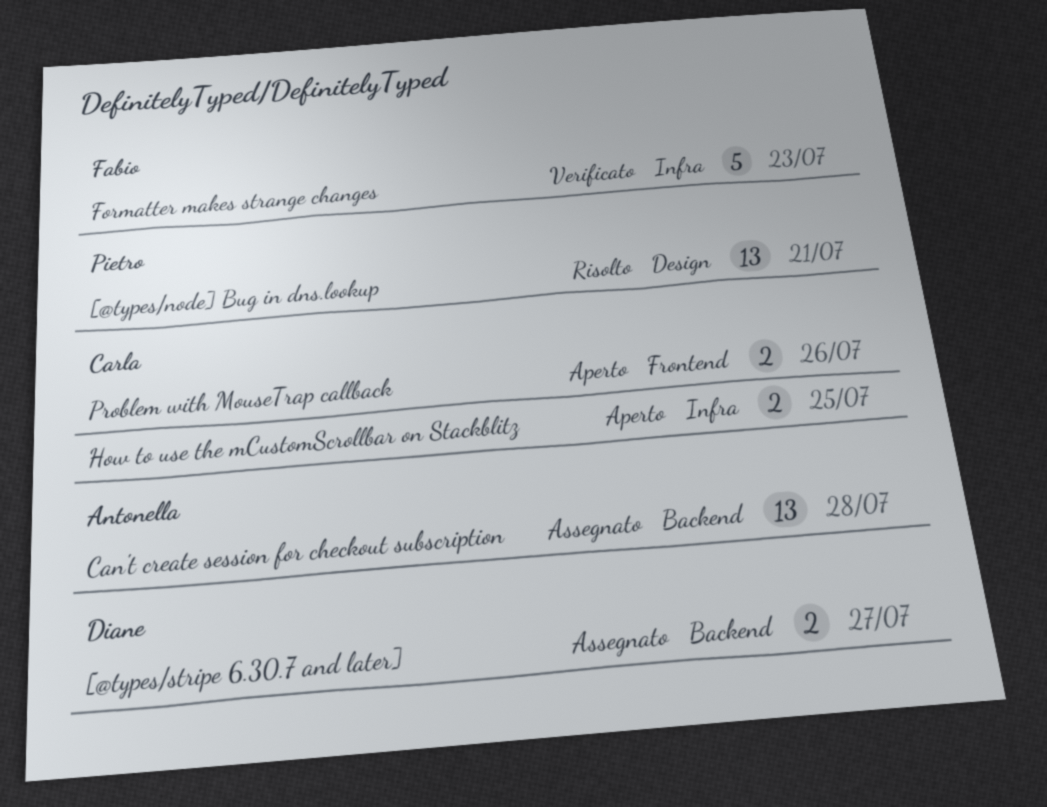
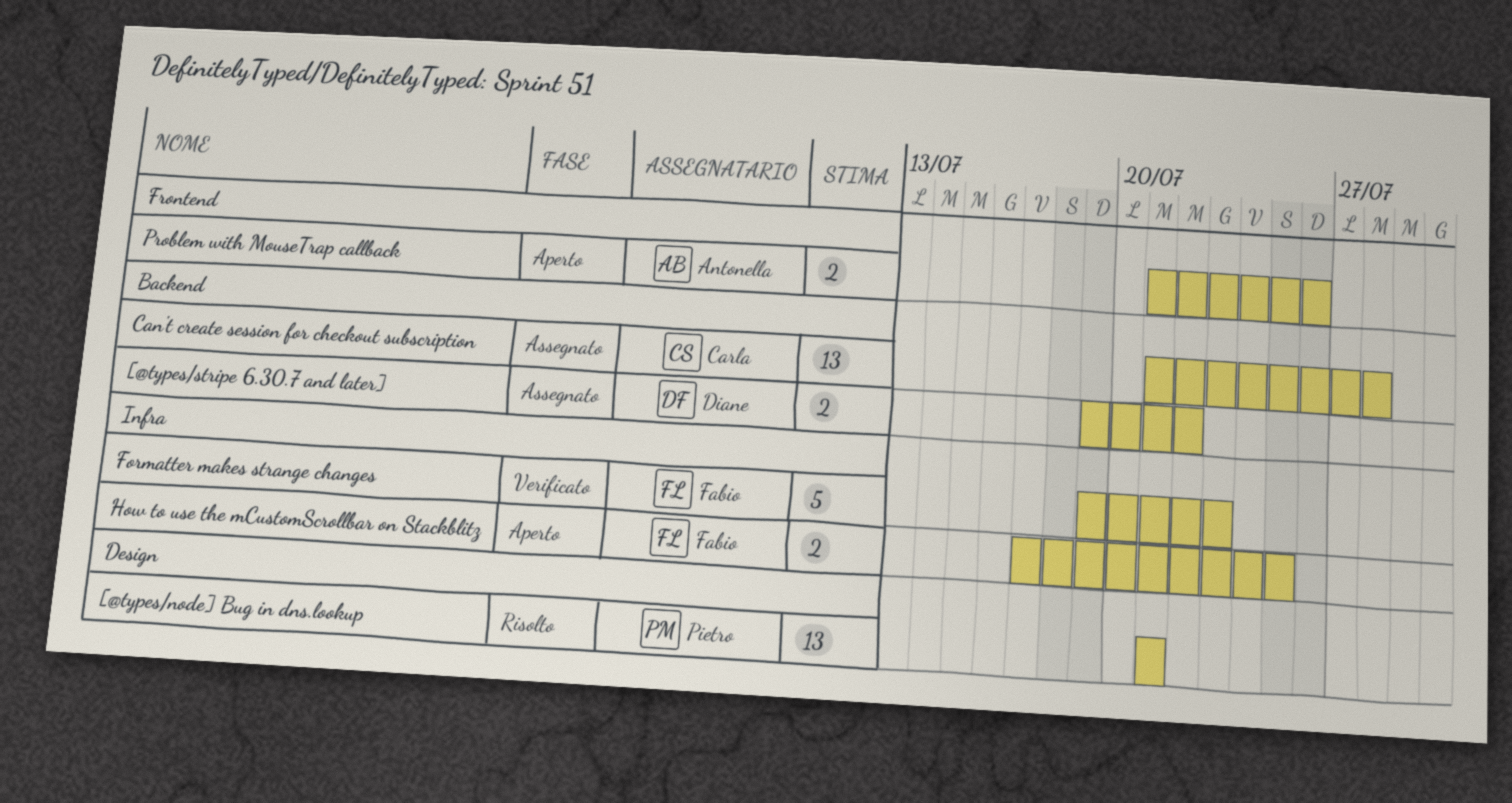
[@types/stripe 6.30.7 and later], due: Jul 27 -> Jul 22
Can't create session for checkout subscription, owner: Antonella -> Carla
How to use the mCustomScrollbar on Stackblitz, owner: Carla -> Fabio
Problem with MouseTrap callback, owner: Carla -> Antonella

